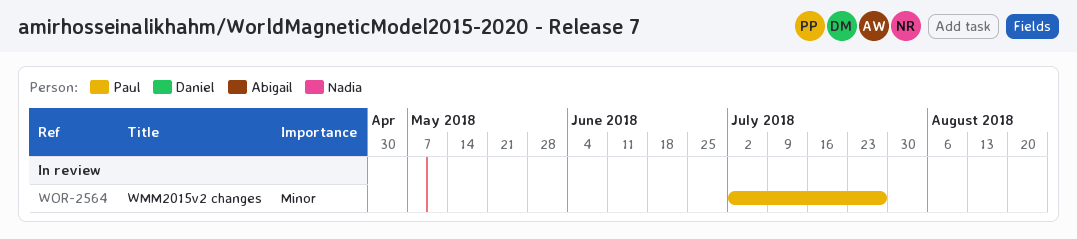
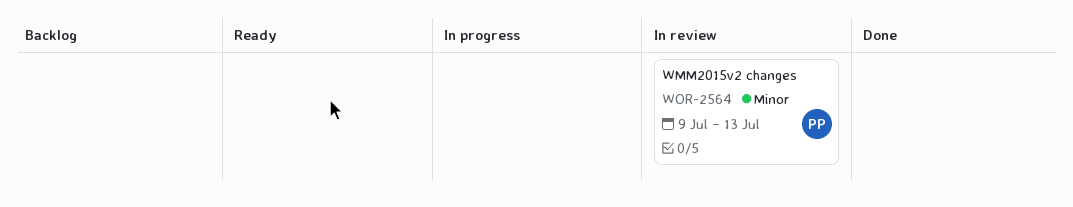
WOR-2564, start: Jul 2 -> Jul 9
WOR-2564, due: Jul 27 -> Jul 13

